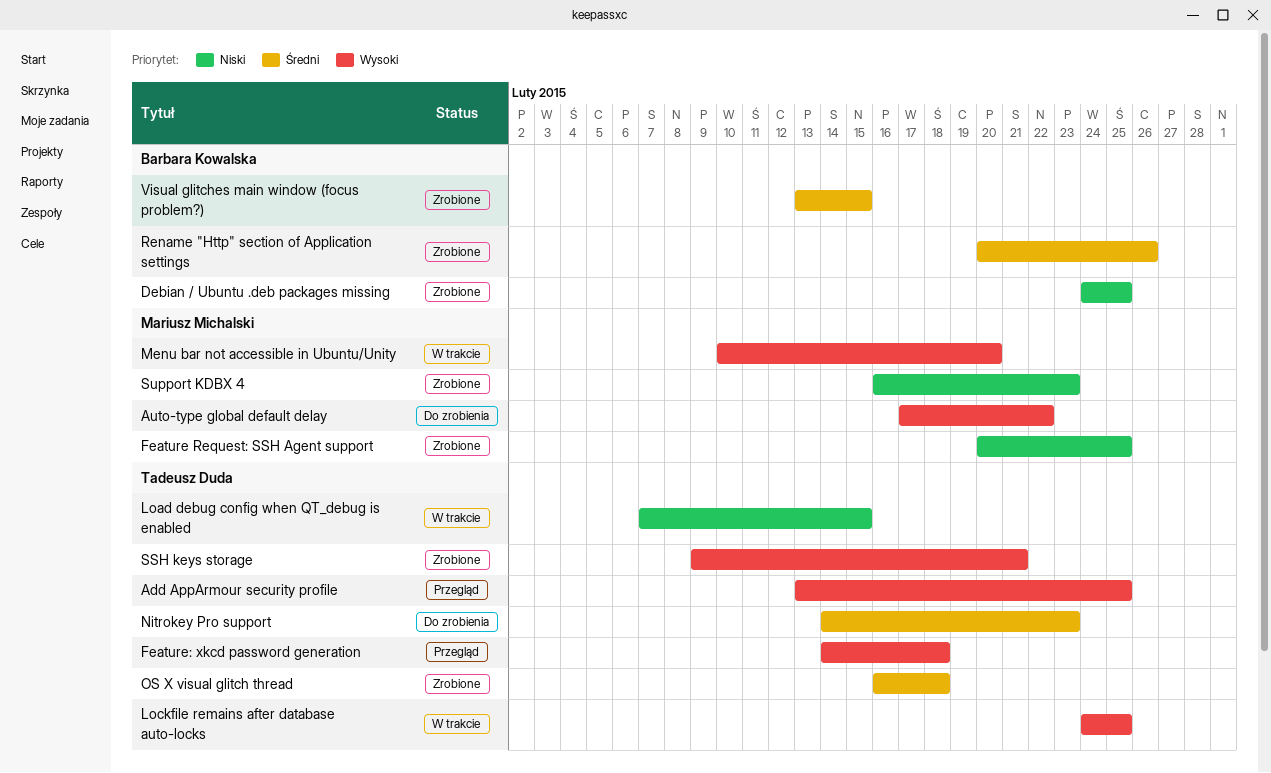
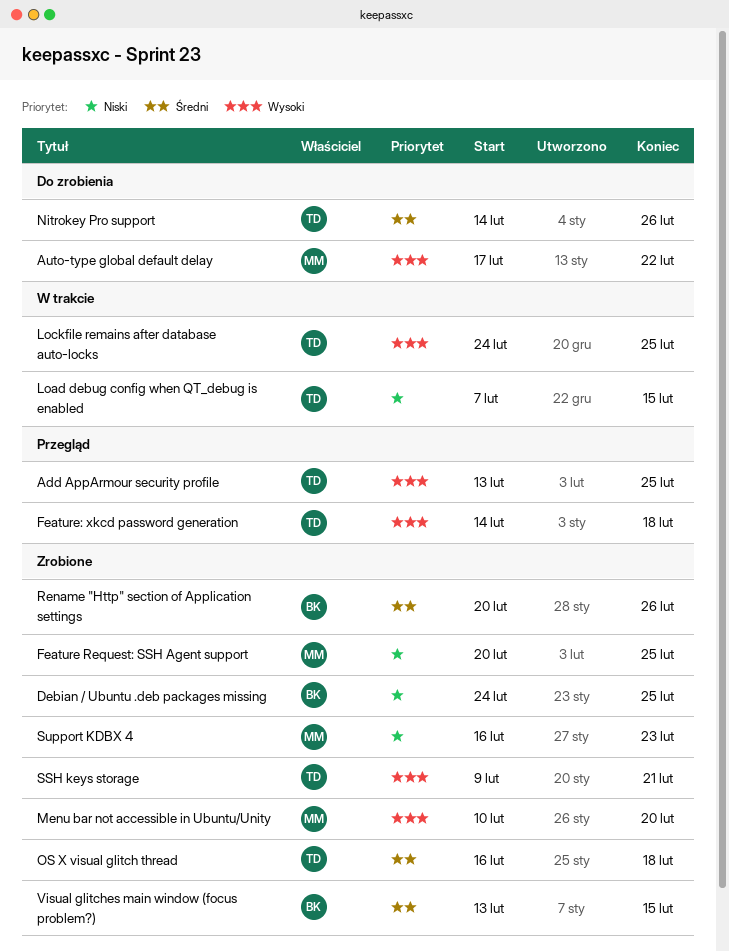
Menu bar not accessible in Ubuntu/Unity, status: W trakcie -> Zrobione
Nitrokey Pro support, due: Feb 23 -> Feb 26

